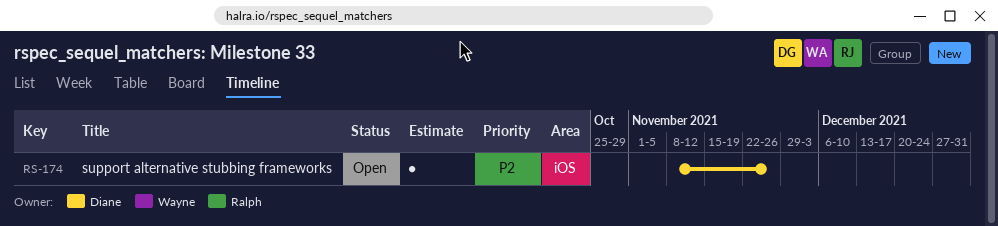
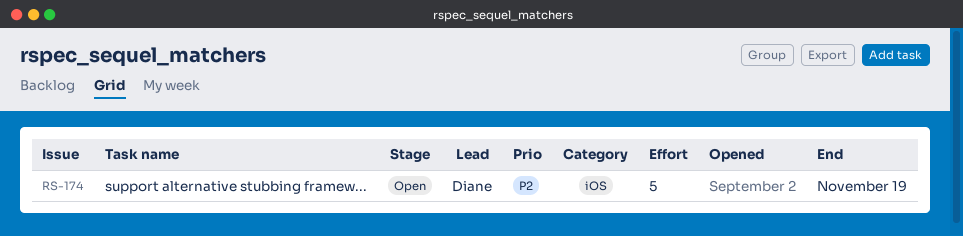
RS-174, estimate: 1 -> 5
RS-174, due: Nov 26 -> Nov 19

